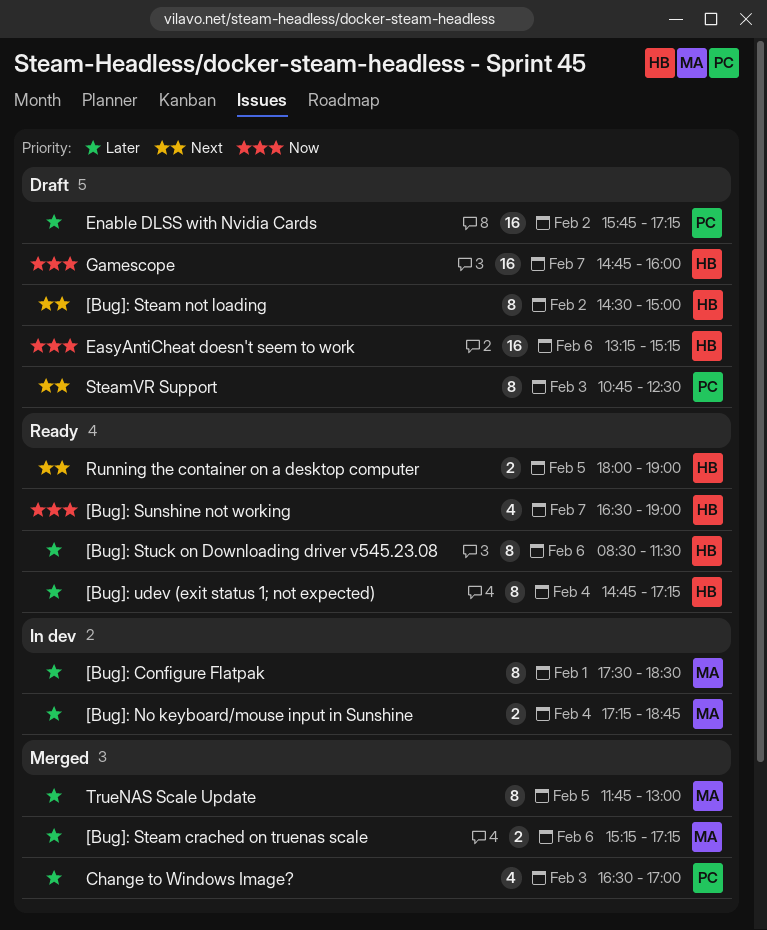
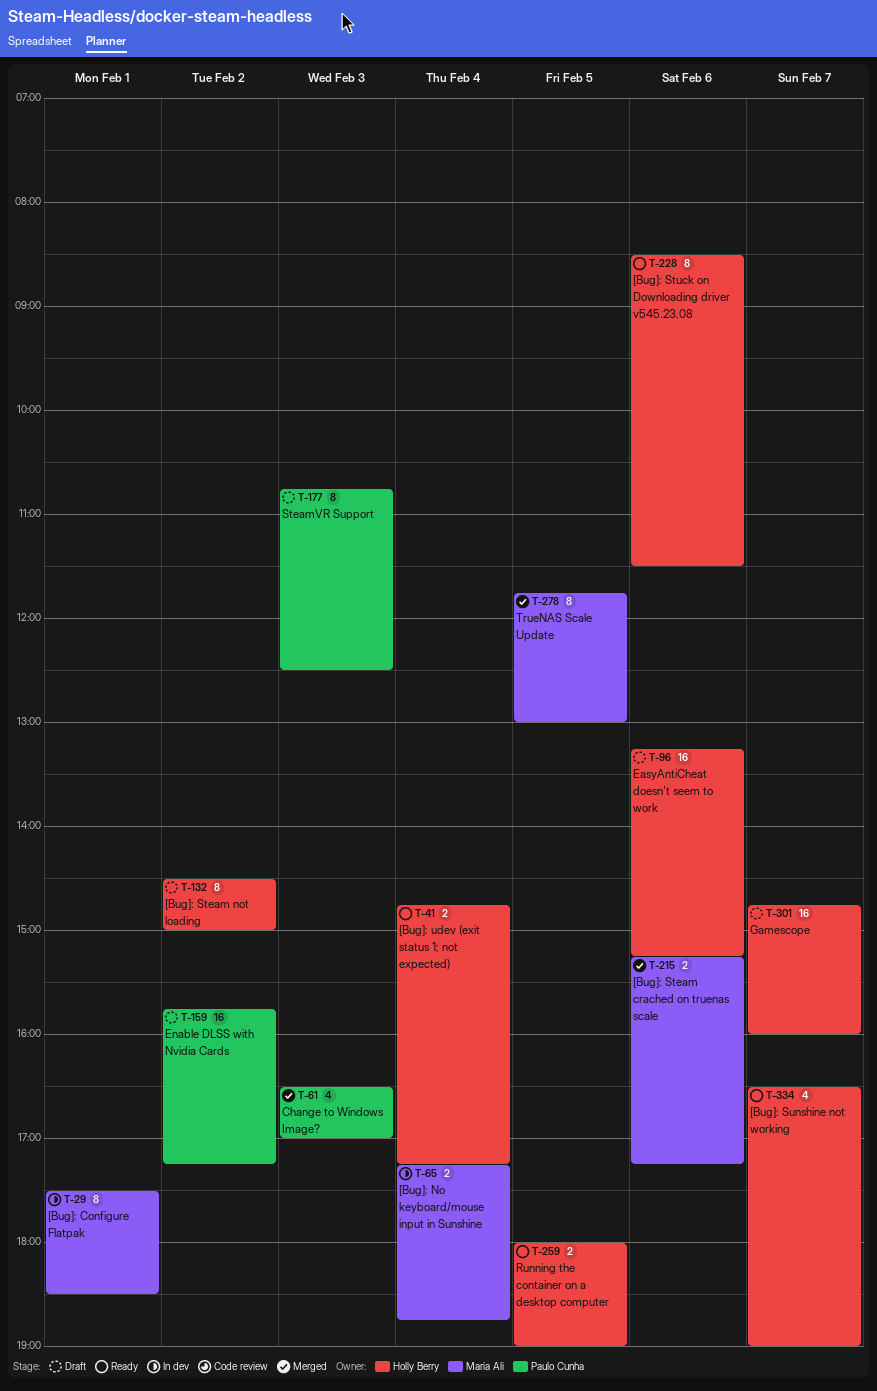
[Bug]: udev (exit status 1; not expected), estimate: 8 -> 2

